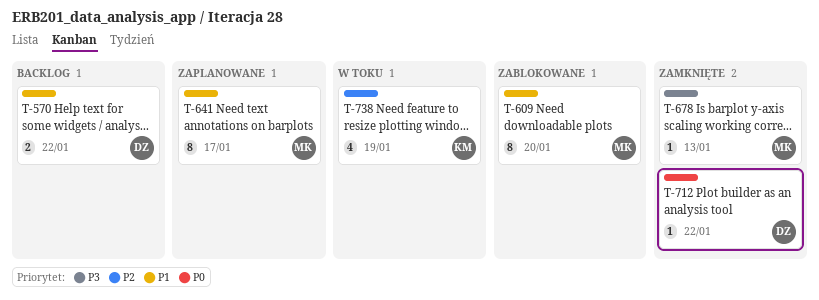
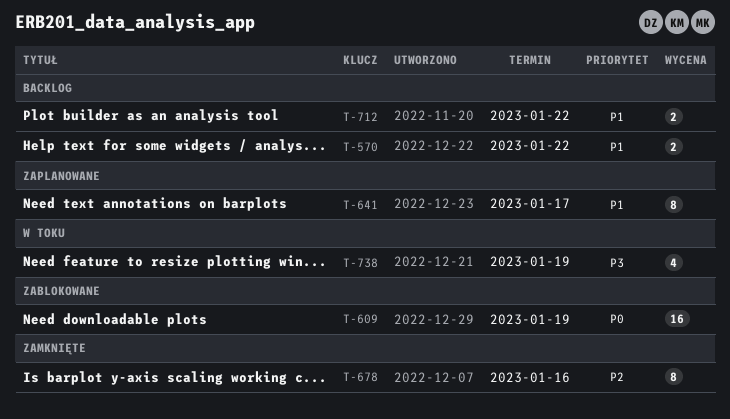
T-609, priority: P1 -> P0
T-609, estimate: 8 -> 16
T-609, due: Jan 20 -> Jan 19
T-678, priority: P3 -> P2
T-678, estimate: 1 -> 8
T-678, due: Jan 13 -> Jan 16
T-712, status: Zamknięte -> Backlog
T-712, priority: P0 -> P1
T-712, estimate: 1 -> 2
T-738, priority: P2 -> P3

